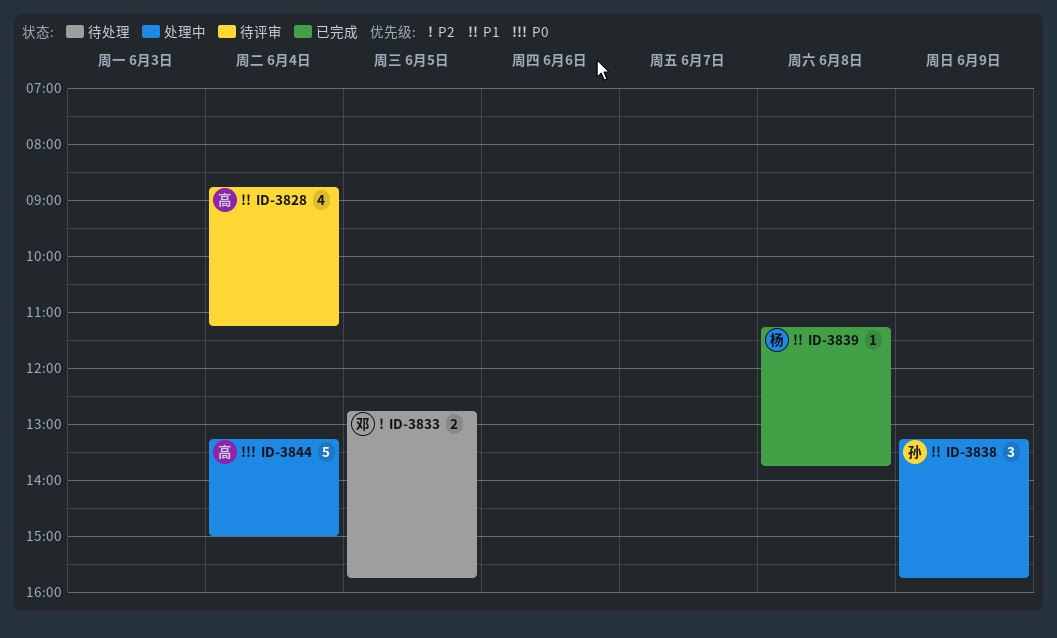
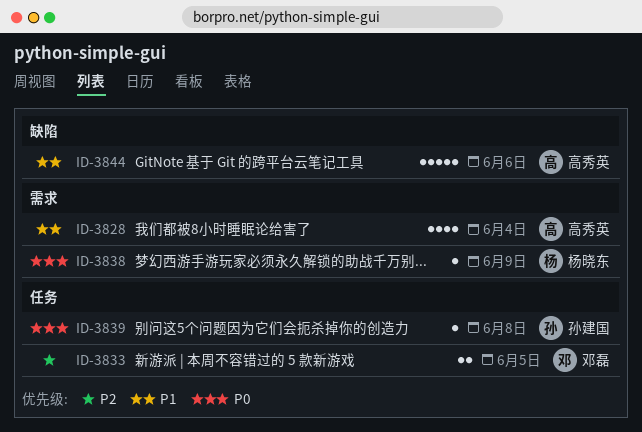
ID-3838, owner: 孙建国 -> 杨晓东
ID-3838, priority: P1 -> P0
ID-3838, estimate: 3 -> 1
ID-3839, owner: 杨晓东 -> 孙建国
ID-3839, priority: P1 -> P0
ID-3844, priority: P0 -> P1
ID-3844, day: Jun 4 -> Jun 6

